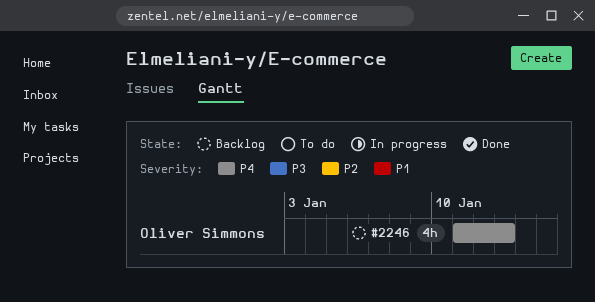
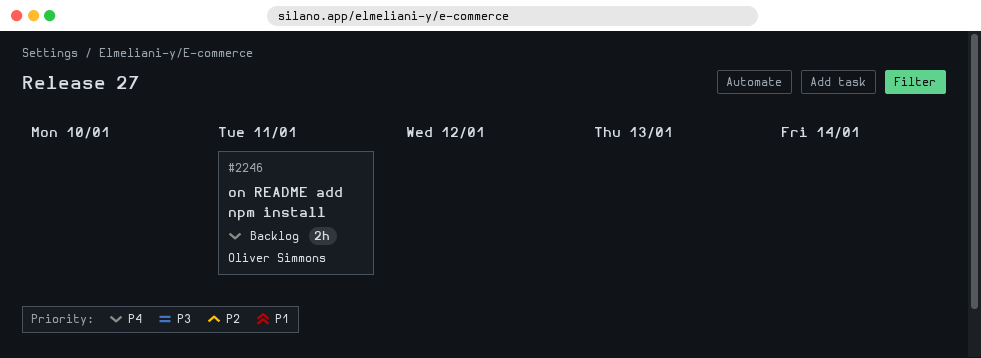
#2246, estimate: 4h -> 2h
#2246, due: Jan 13 -> Jan 11

